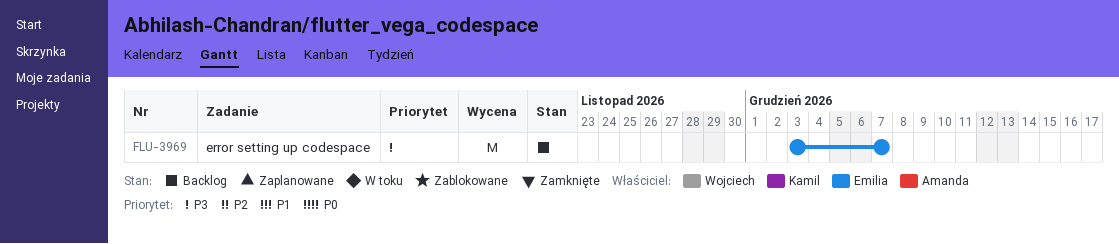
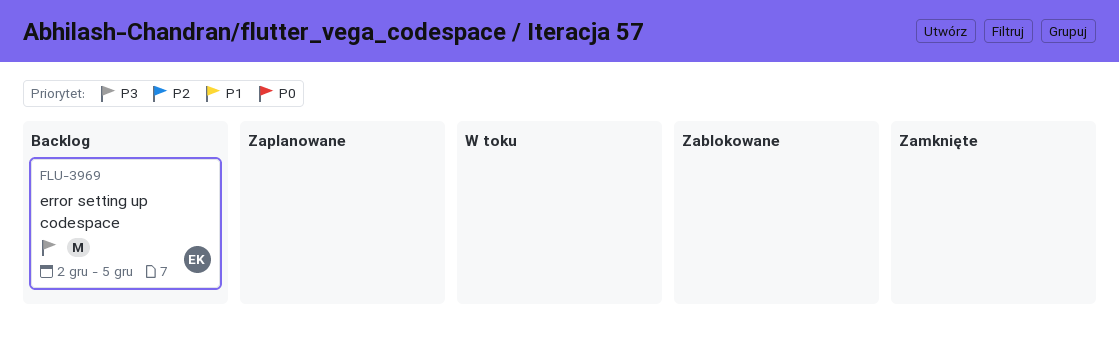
FLU-3969, start: Dec 3 -> Dec 2
FLU-3969, due: Dec 7 -> Dec 5

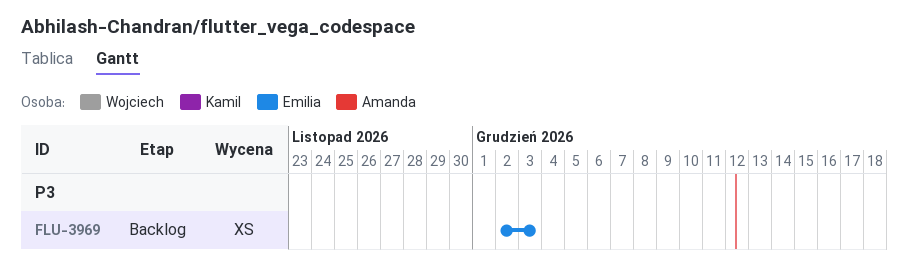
FLU-3969, estimate: M -> XS
FLU-3969, due: Dec 5 -> Dec 3

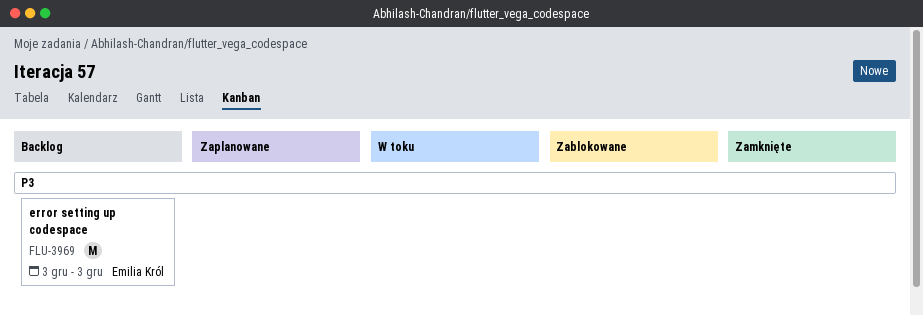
FLU-3969, estimate: XS -> M
FLU-3969, start: Dec 2 -> Dec 3

